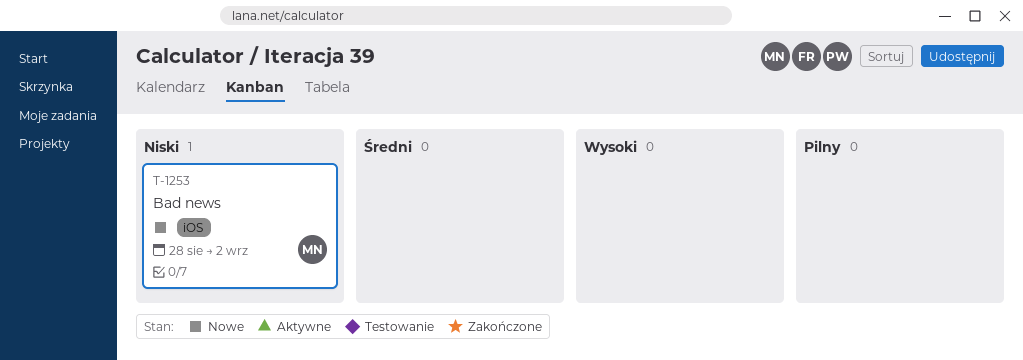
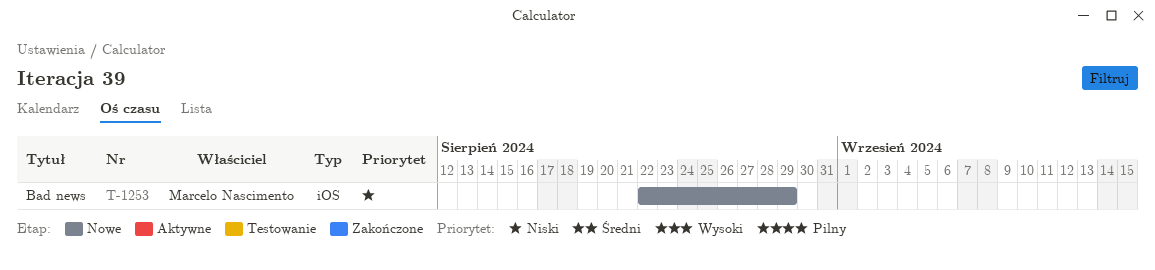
T-1253, start: Aug 28 -> Aug 22
T-1253, due: Sep 2 -> Aug 29

